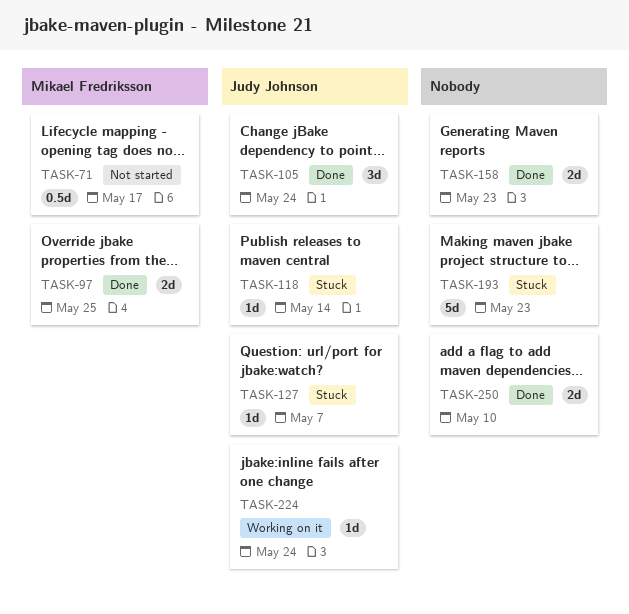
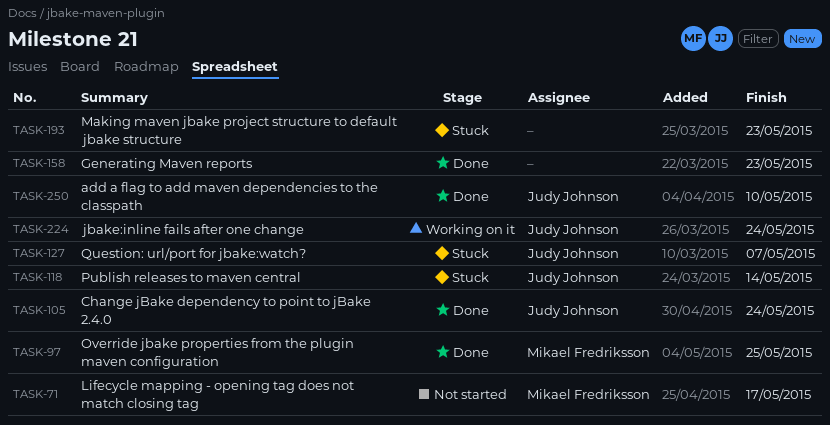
TASK-250, owner: none -> Judy Johnson

